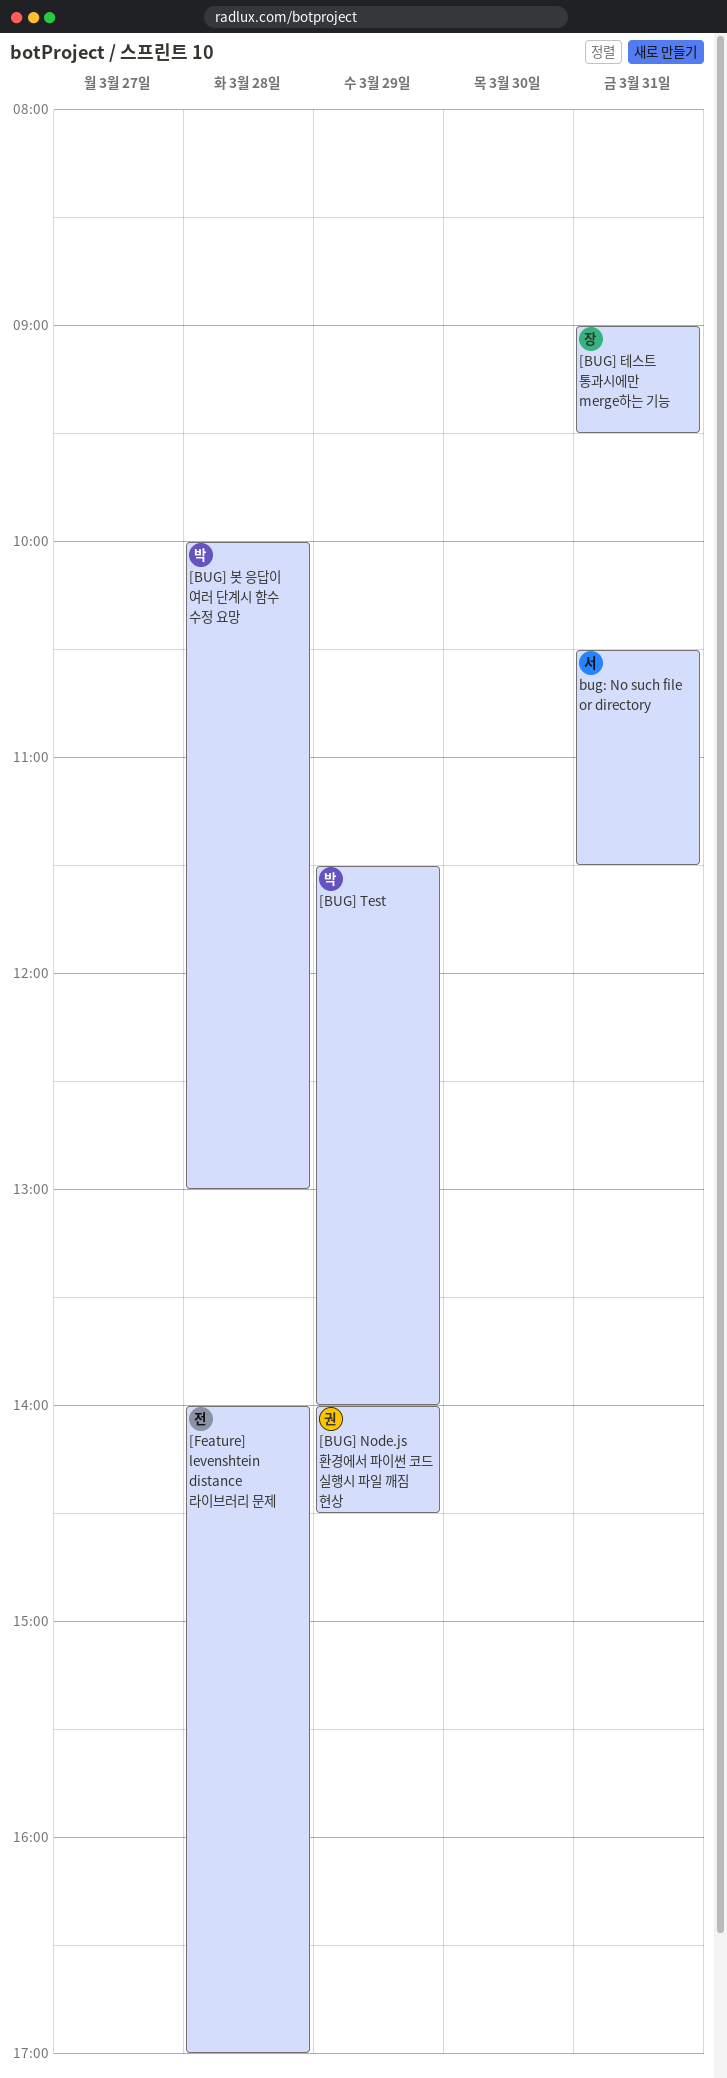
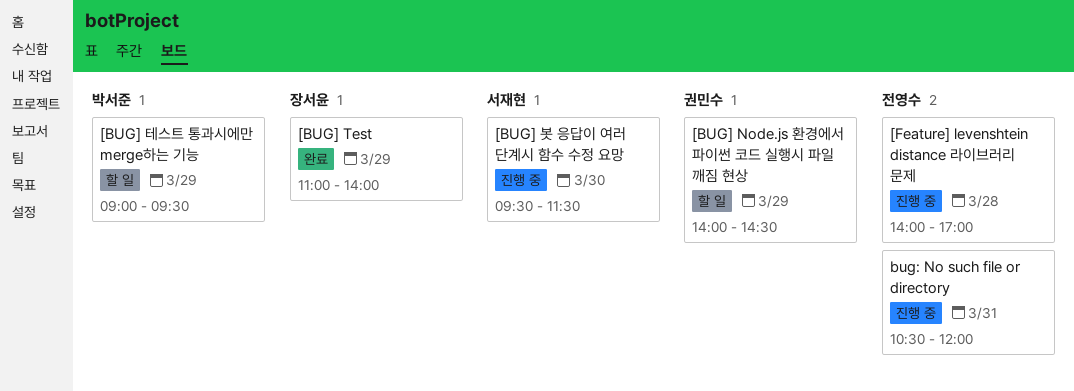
[BUG] Test, owner: 박서준 -> 장서윤
[BUG] Test, begins: 11:30 -> 11:00
[BUG] 봇 응답이 여러 단계시 함수 수정 요망, owner: 박서준 -> 서재현
[BUG] 봇 응답이 여러 단계시 함수 수정 요망, day: Mar 28 -> Mar 30
[BUG] 봇 응답이 여러 단계시 함수 수정 요망, begins: 10:00 -> 09:30
[BUG] 봇 응답이 여러 단계시 함수 수정 요망, ends: 13:00 -> 11:30
[BUG] 테스트 통과시에만 merge하는 기능, owner: 장서윤 -> 박서준
[BUG] 테스트 통과시에만 merge하는 기능, day: Mar 31 -> Mar 29
bug: No such file or directory, owner: 서재현 -> 전영수
bug: No such file or directory, ends: 11:30 -> 12:00

